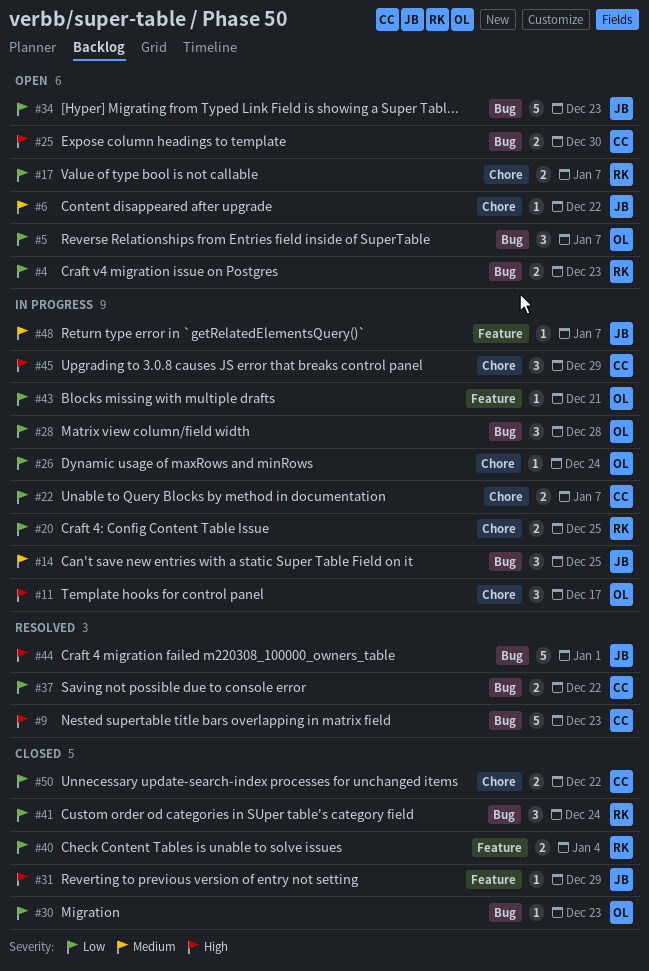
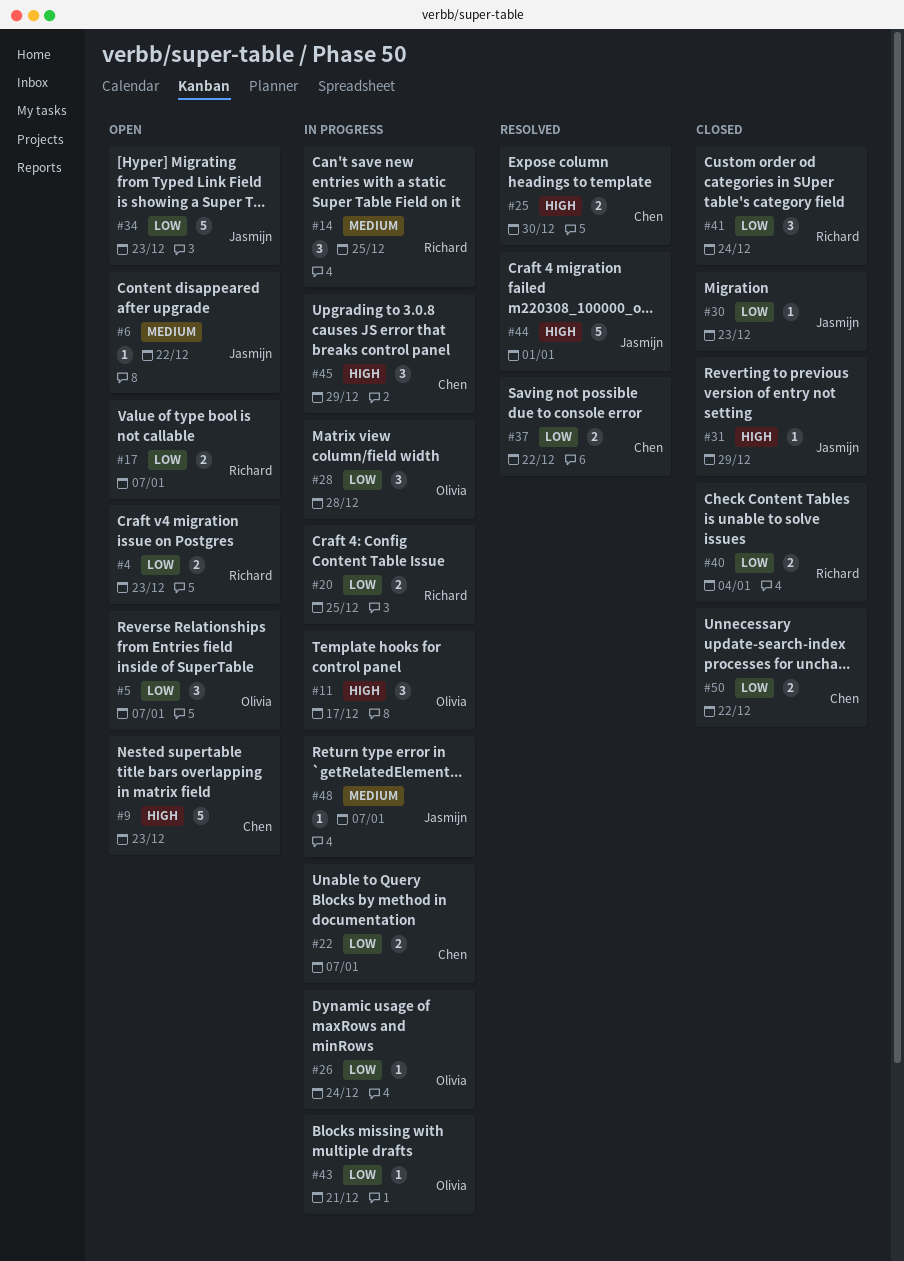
#9, status: Resolved -> Open
#14, owner: Jasmijn -> Richard
#25, status: Open -> Resolved
#30, owner: Olivia -> Jasmijn

